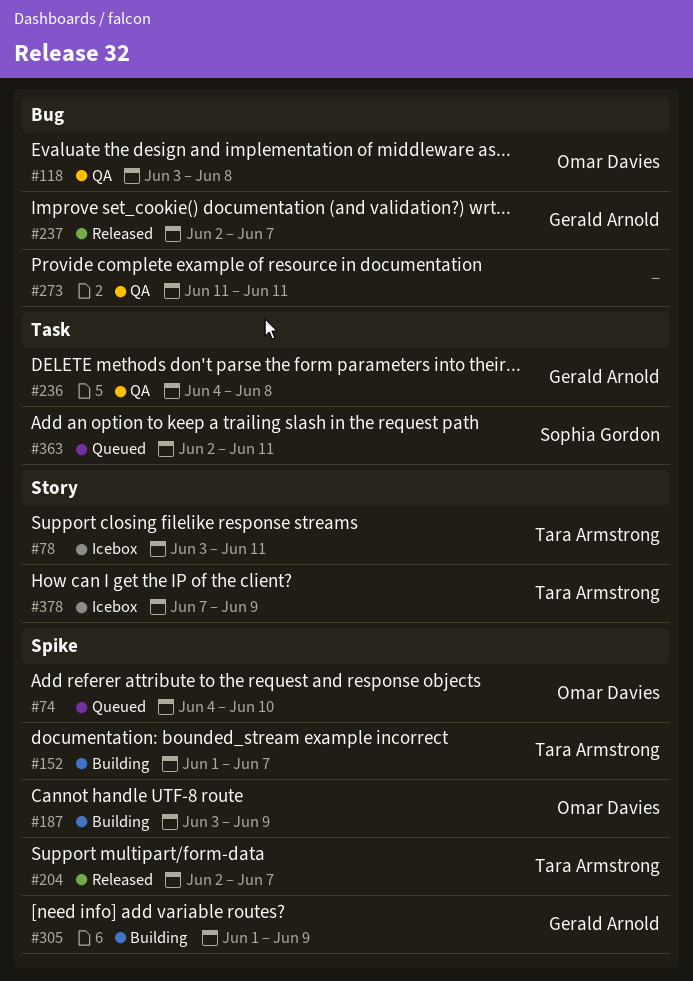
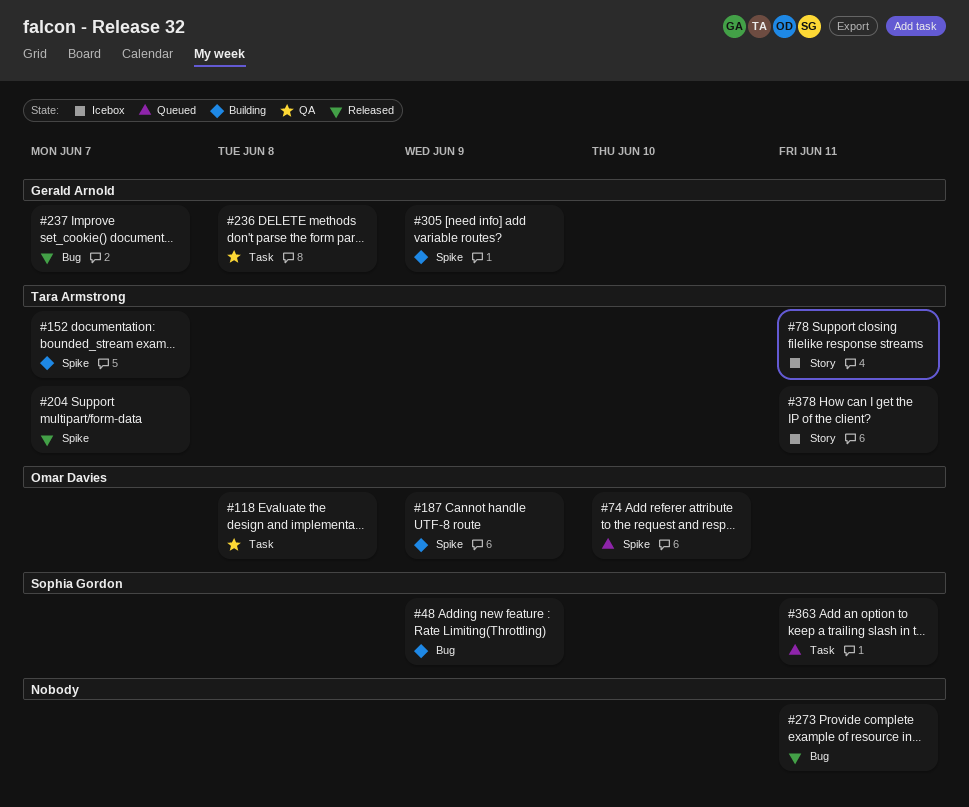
#48: none -> present
#118, label: Bug -> Task
#273, status: QA -> Released
#378, due: Jun 9 -> Jun 11

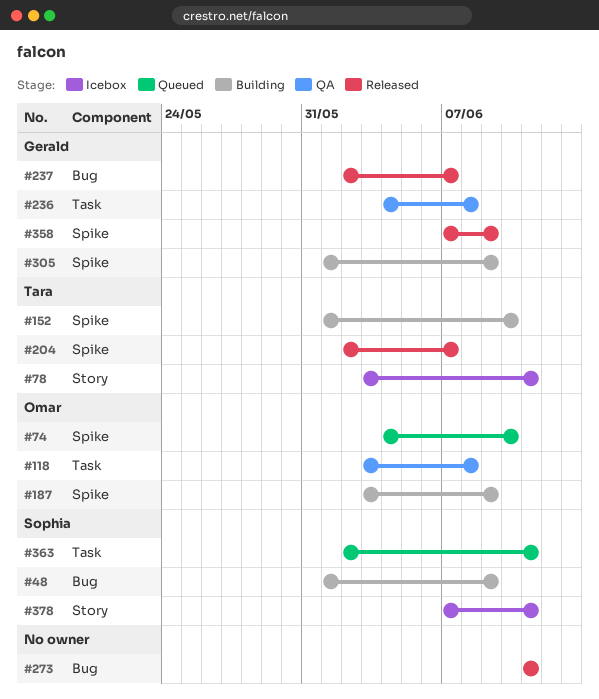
#152, due: Jun 7 -> Jun 10
#358: none -> present
#378, owner: Tara Armstrong -> Sophia Gordon

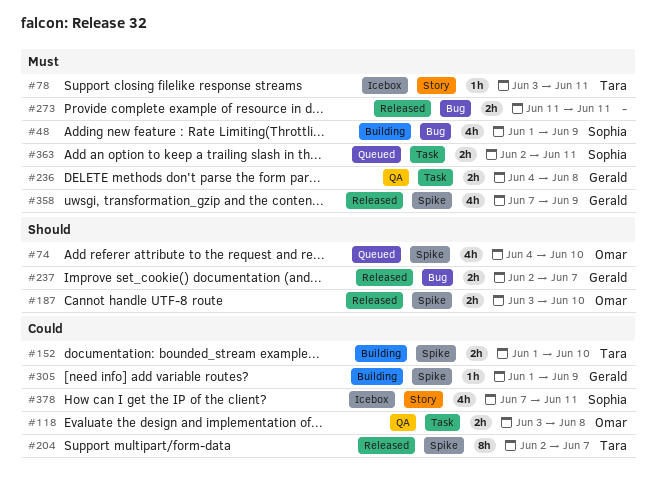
#187, status: Building -> Released
#187, due: Jun 9 -> Jun 10

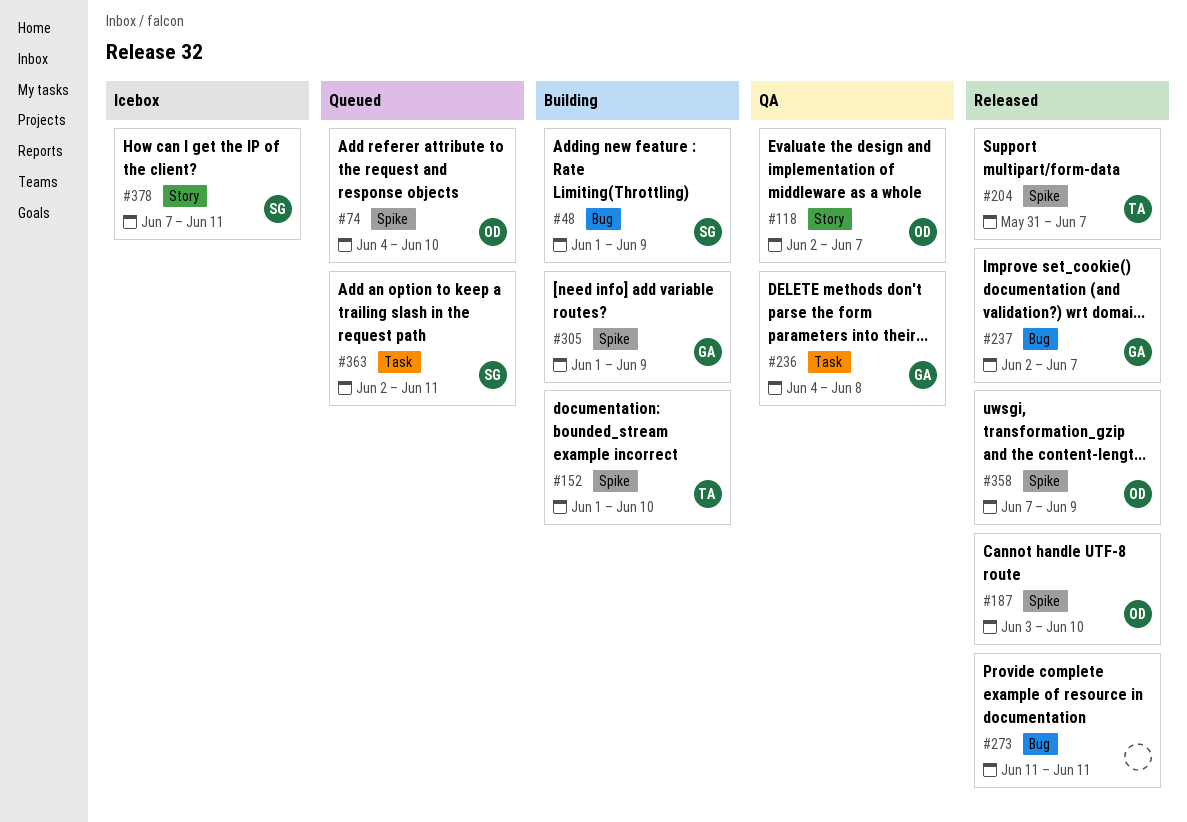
#78: present -> none
#118, label: Task -> Story
#118, start: Jun 3 -> Jun 2
#118, due: Jun 8 -> Jun 7
#204, start: Jun 2 -> May 31
#358, owner: Gerald -> Omar

